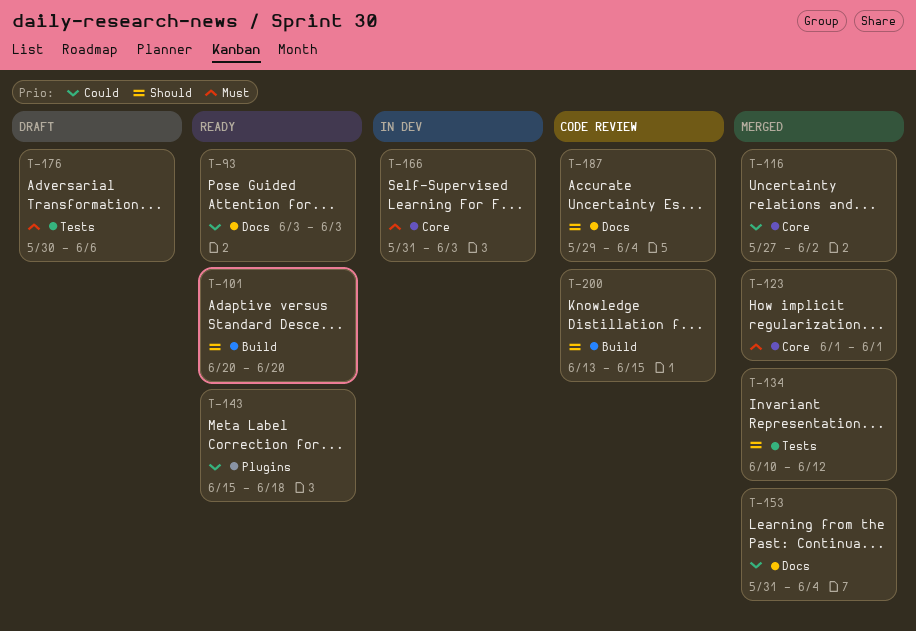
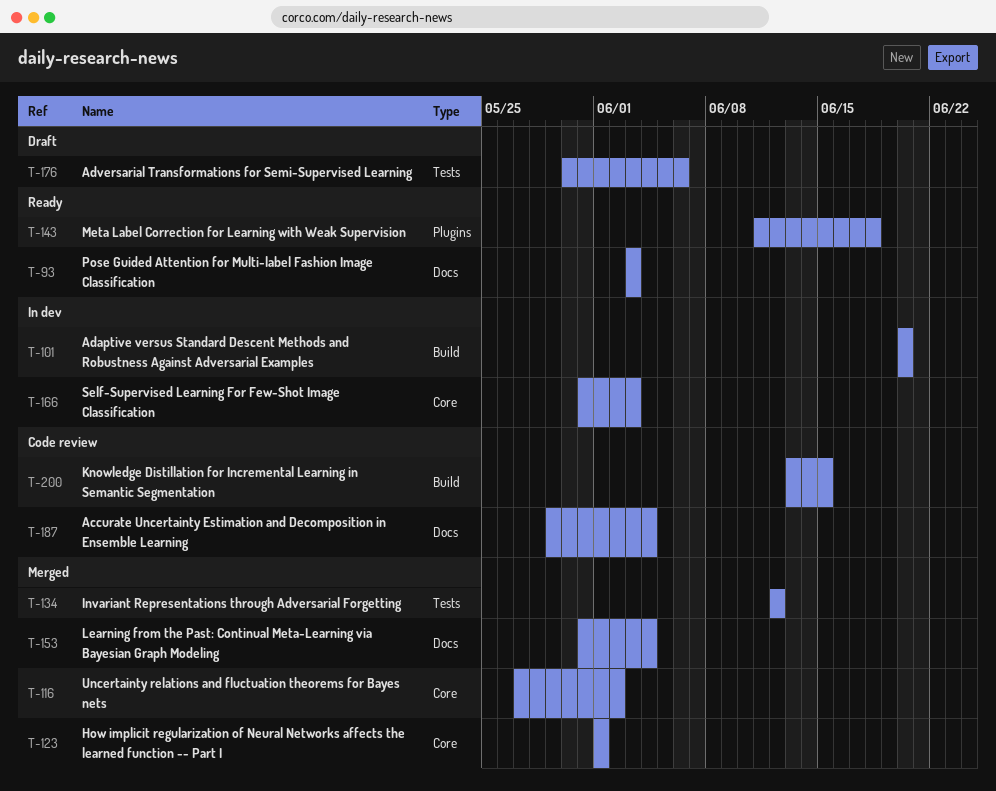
T-101, status: Ready -> In dev
T-134, start: Jun 10 -> Jun 12
T-143, start: Jun 15 -> Jun 11

